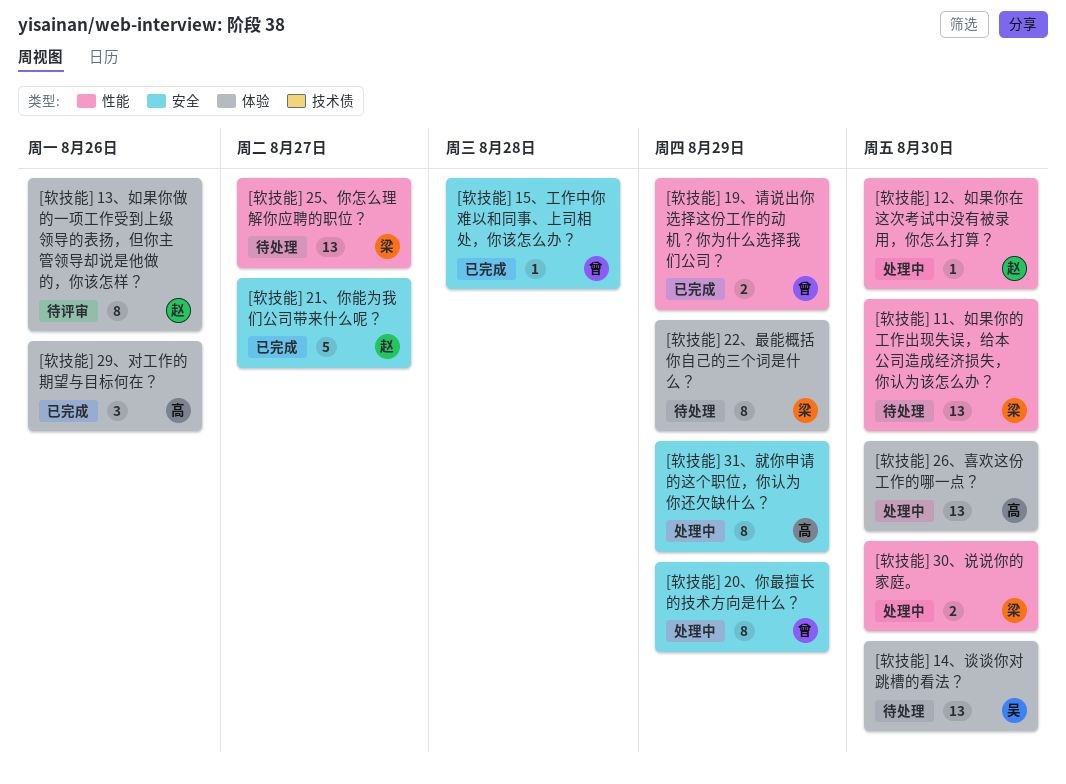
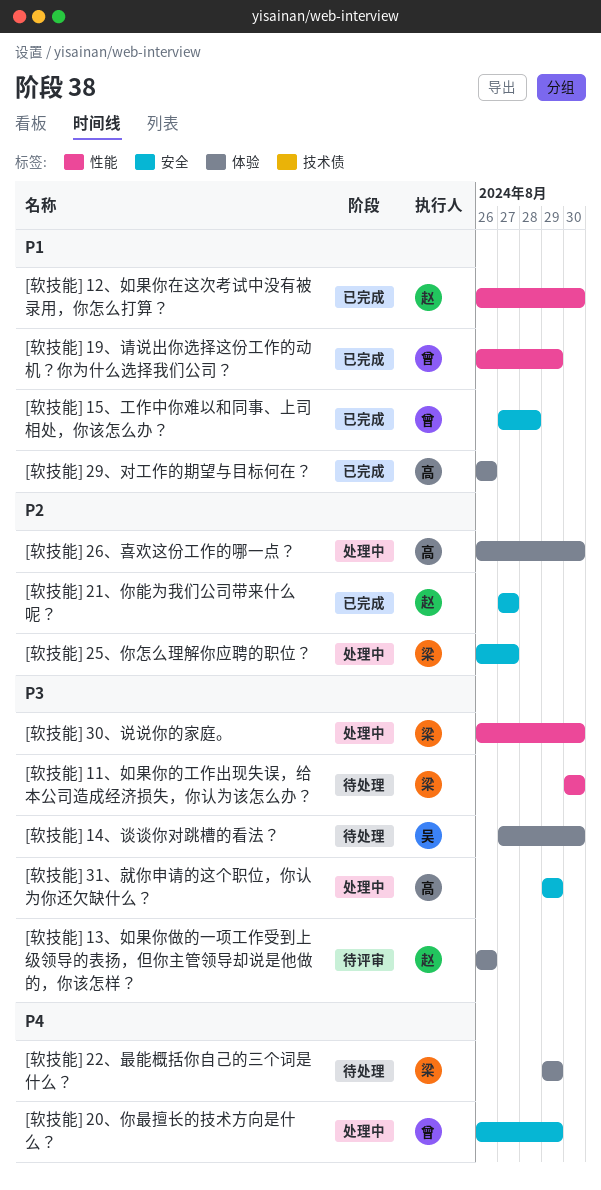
[软技能] 12、如果你在这次考试中没有被录用，你怎么打算？, status: 处理中 -> 已完成
[软技能] 25、你怎么理解你应聘的职位？, status: 待处理 -> 处理中
[软技能] 25、你怎么理解你应聘的职位？, label: 性能 -> 安全

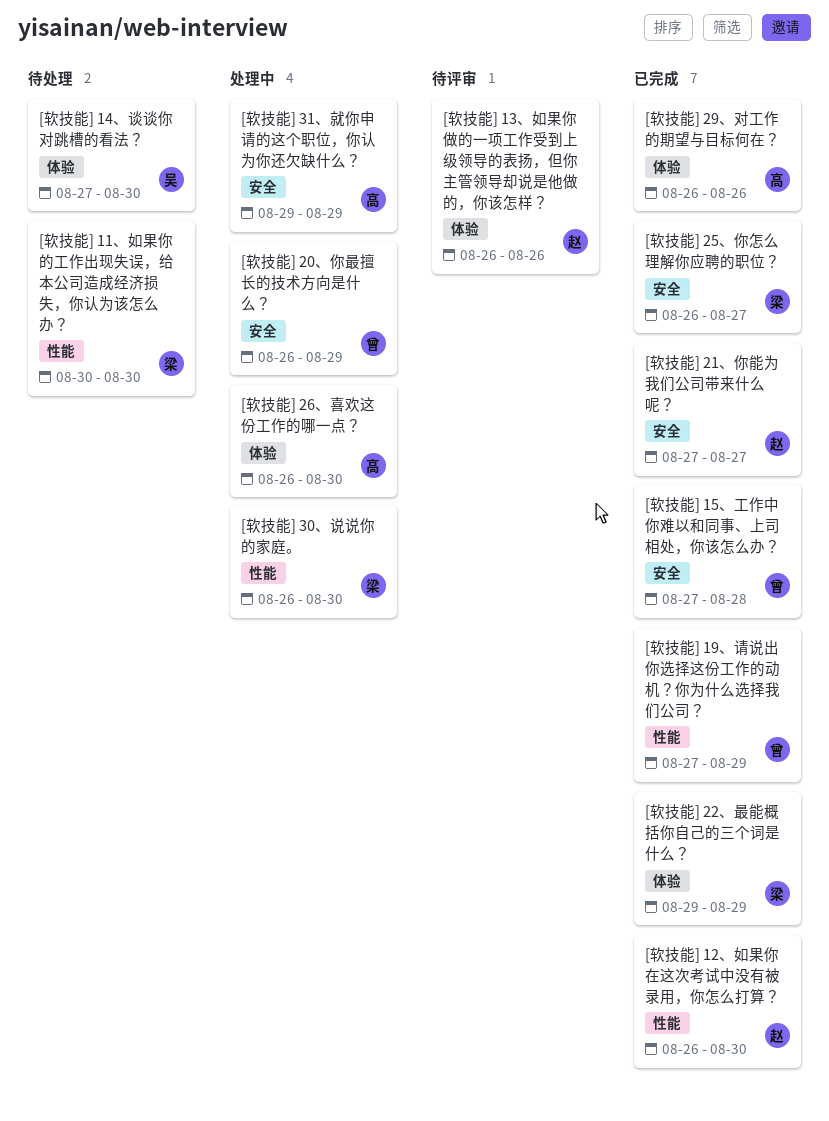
[软技能] 19、请说出你选择这份工作的动机？你为什么选择我们公司？, start: Aug 26 -> Aug 27
[软技能] 22、最能概括你自己的三个词是什么？, status: 待处理 -> 已完成
[软技能] 25、你怎么理解你应聘的职位？, status: 处理中 -> 已完成

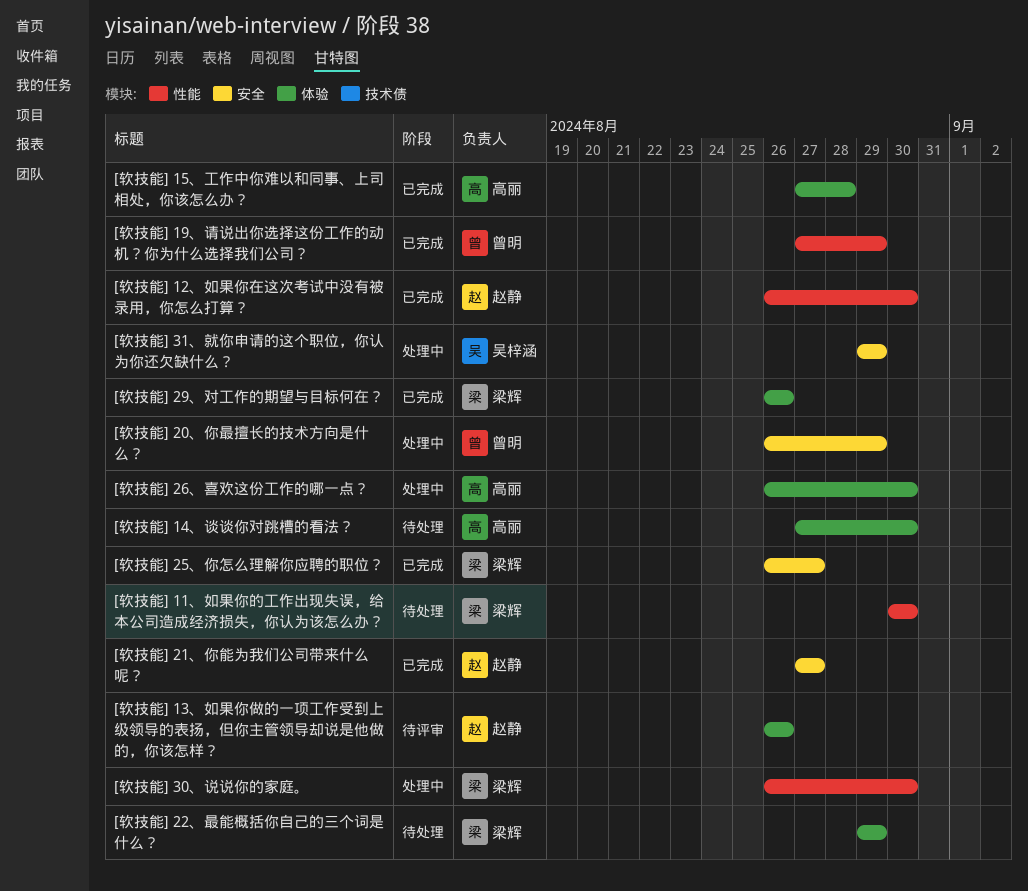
[软技能] 14、谈谈你对跳槽的看法？, owner: 吴梓涵 -> 高丽
[软技能] 15、工作中你难以和同事、上司相处，你该怎么办？, owner: 曾明 -> 高丽
[软技能] 15、工作中你难以和同事、上司相处，你该怎么办？, label: 安全 -> 体验
[软技能] 22、最能概括你自己的三个词是什么？, status: 已完成 -> 待处理
[软技能] 29、对工作的期望与目标何在？, owner: 高丽 -> 梁辉
[软技能] 31、就你申请的这个职位，你认为你还欠缺什么？, owner: 高丽 -> 吴梓涵

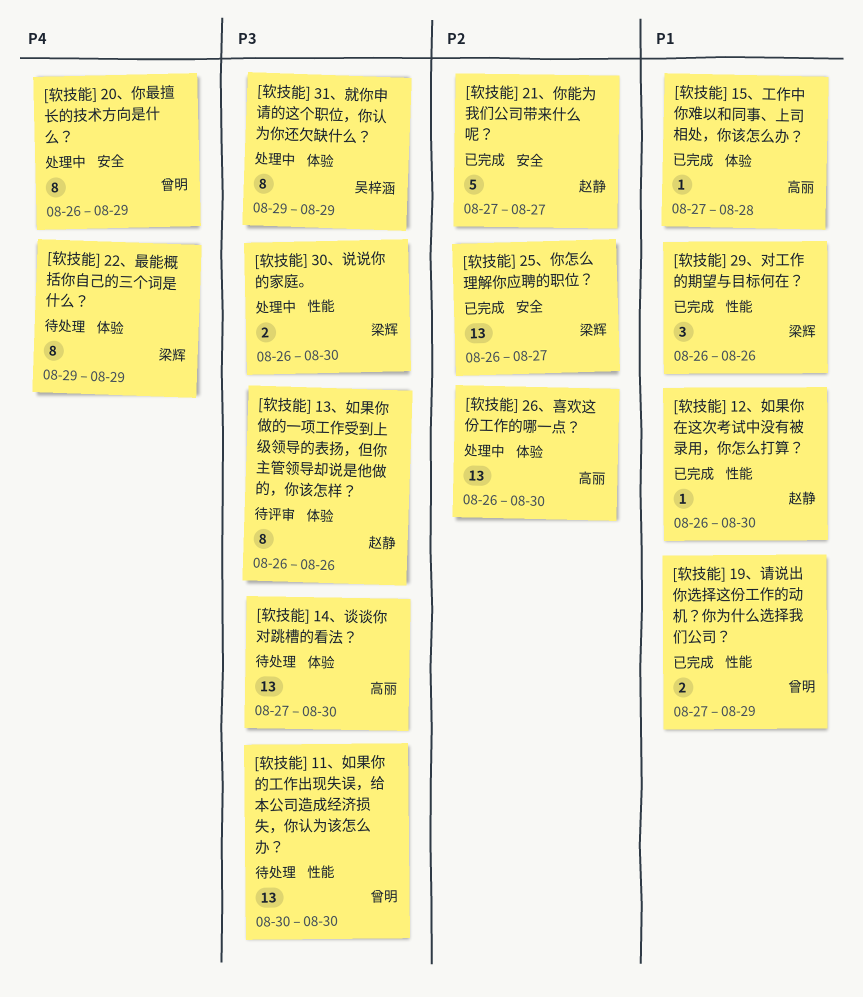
[软技能] 11、如果你的工作出现失误，给本公司造成经济损失，你认为该怎么办？, owner: 梁辉 -> 曾明
[软技能] 29、对工作的期望与目标何在？, label: 体验 -> 性能
[软技能] 31、就你申请的这个职位，你认为你还欠缺什么？, label: 安全 -> 体验

